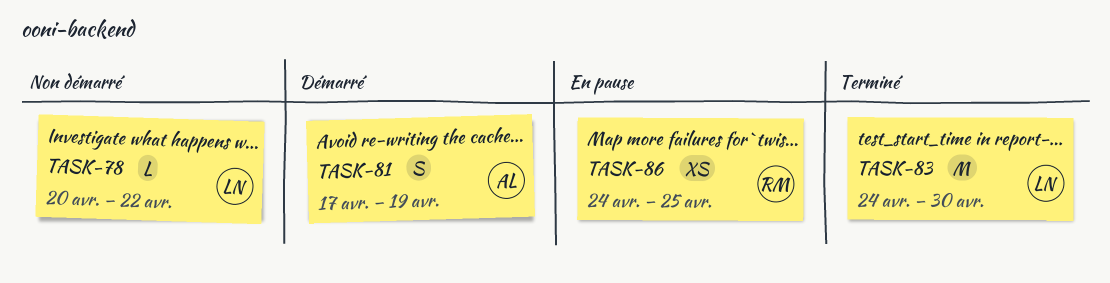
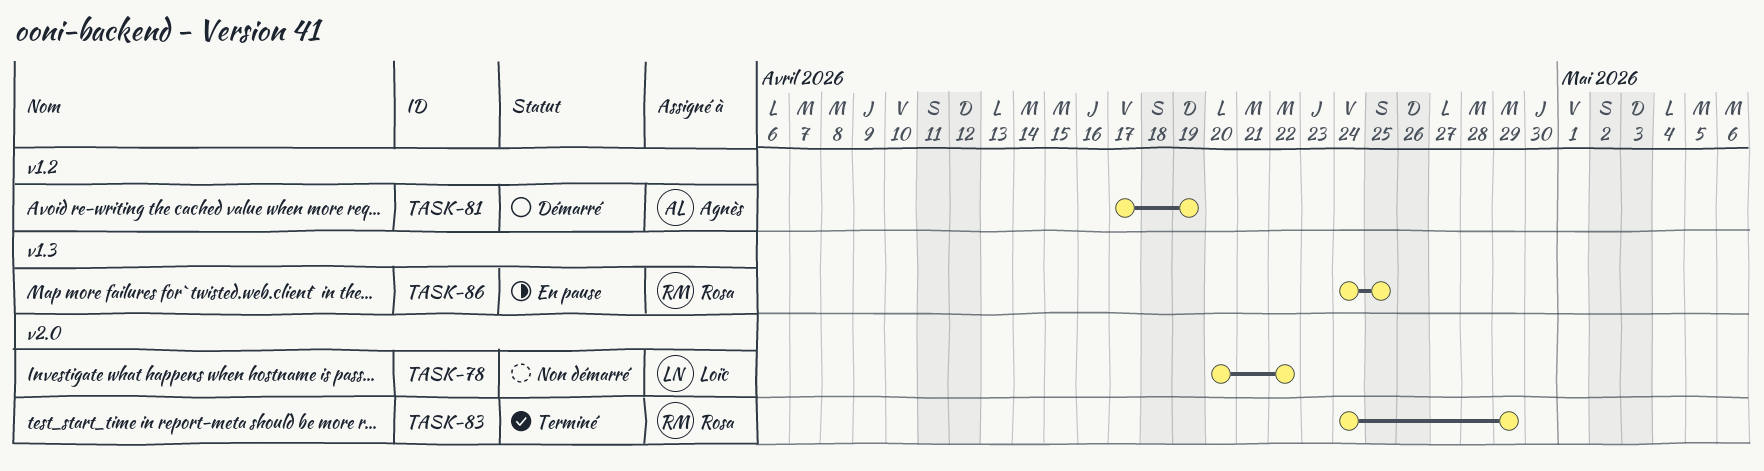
TASK-83, owner: Loïc -> Rosa
TASK-83, due: Apr 30 -> Apr 29

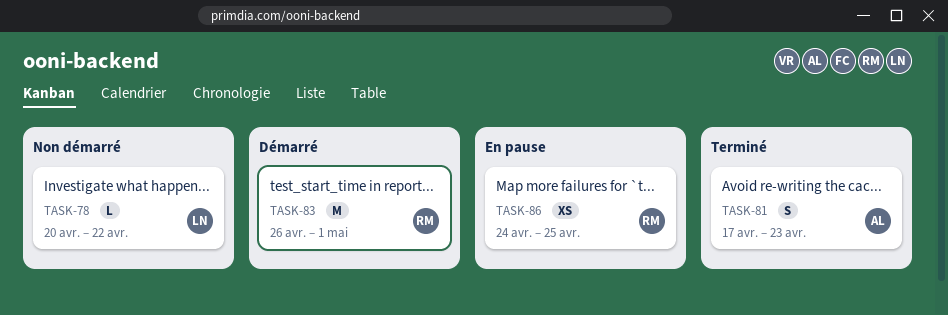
TASK-81, status: Démarré -> Terminé
TASK-81, due: Apr 19 -> Apr 23
TASK-83, status: Terminé -> Démarré
TASK-83, start: Apr 24 -> Apr 26
TASK-83, due: Apr 29 -> May 1

